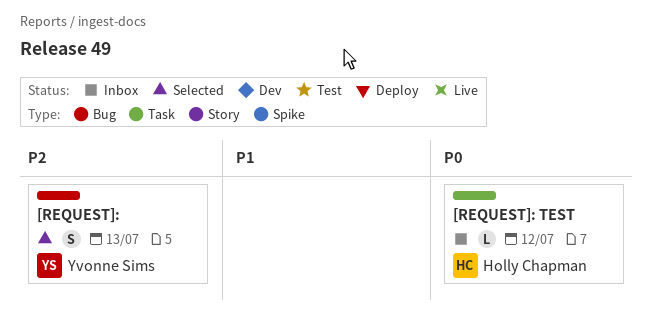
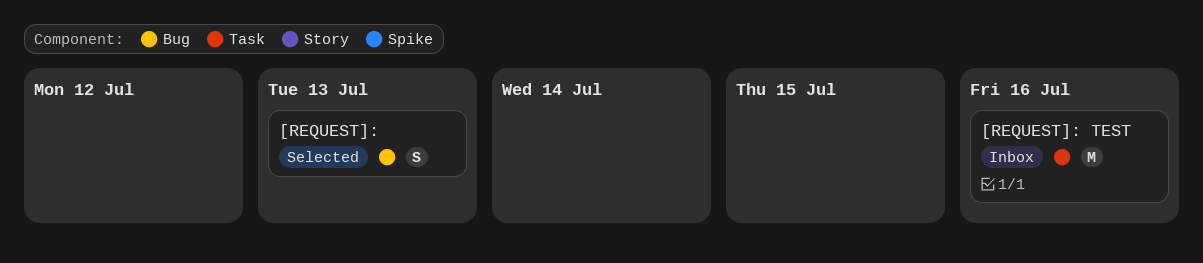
[REQUEST]: TEST, estimate: L -> M
[REQUEST]: TEST, due: Jul 12 -> Jul 16

